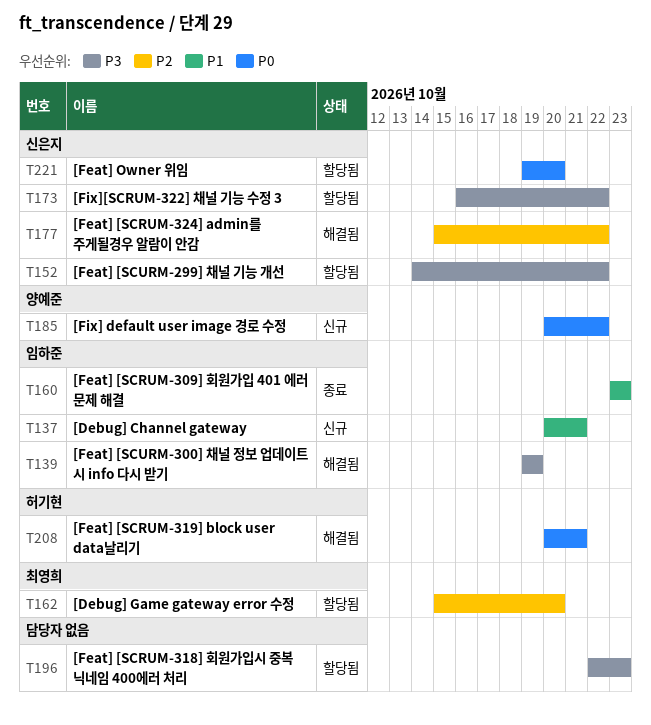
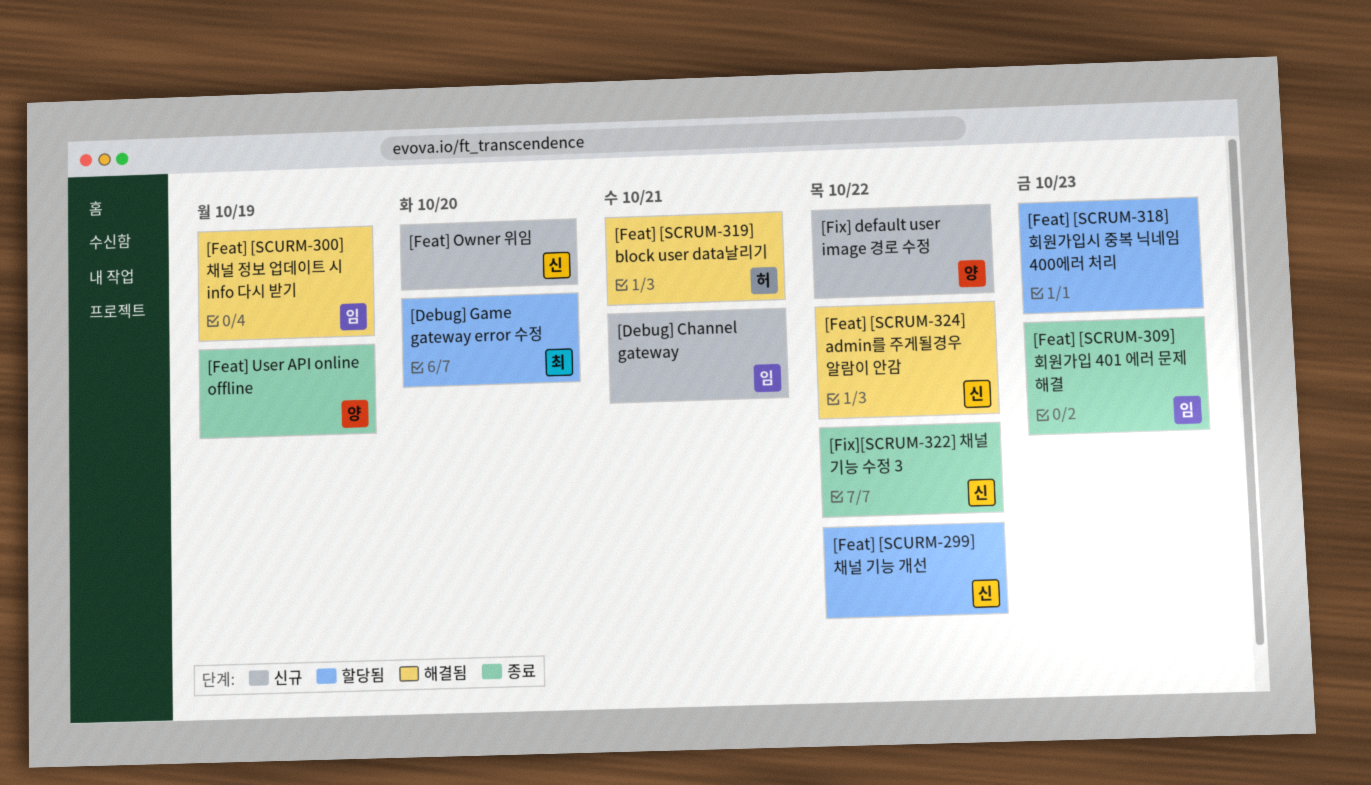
[Feat] Owner 위임, status: 할당됨 -> 신규
[Feat] User API online offline: none -> present
[Fix][SCRUM-322] 채널 기능 수정 3, status: 할당됨 -> 종료

